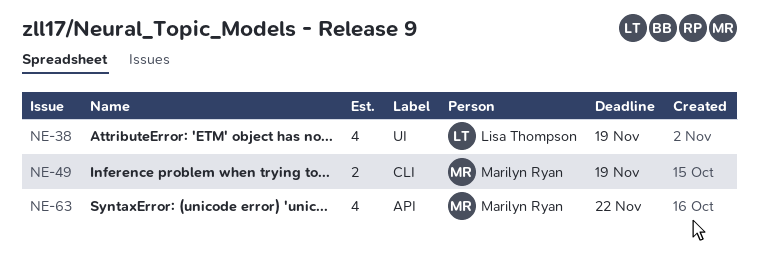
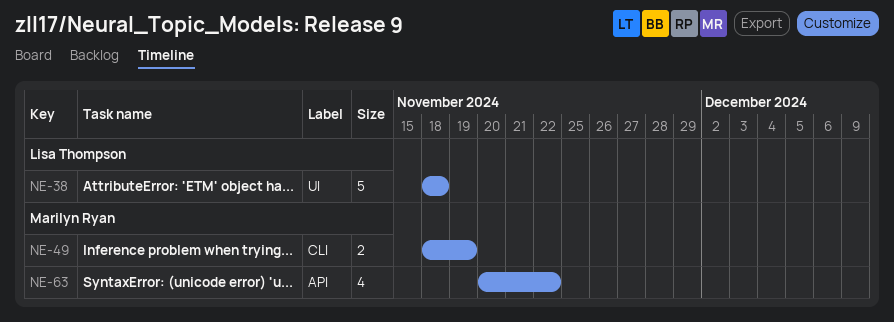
NE-38, estimate: 4 -> 5
NE-38, due: Nov 19 -> Nov 18

